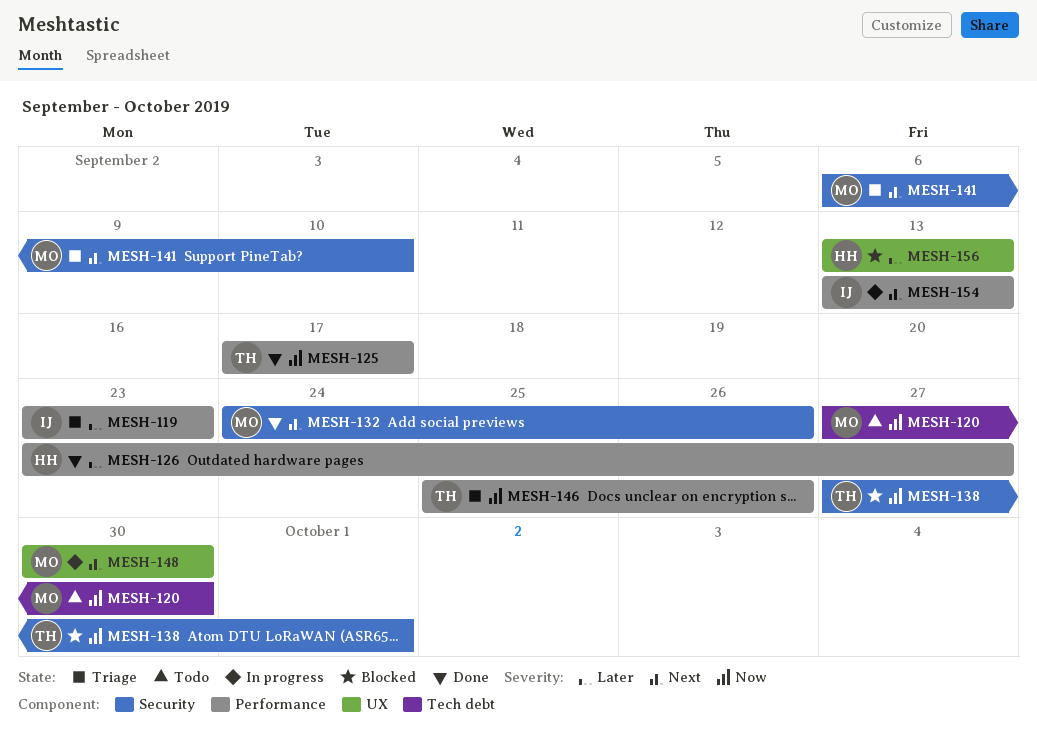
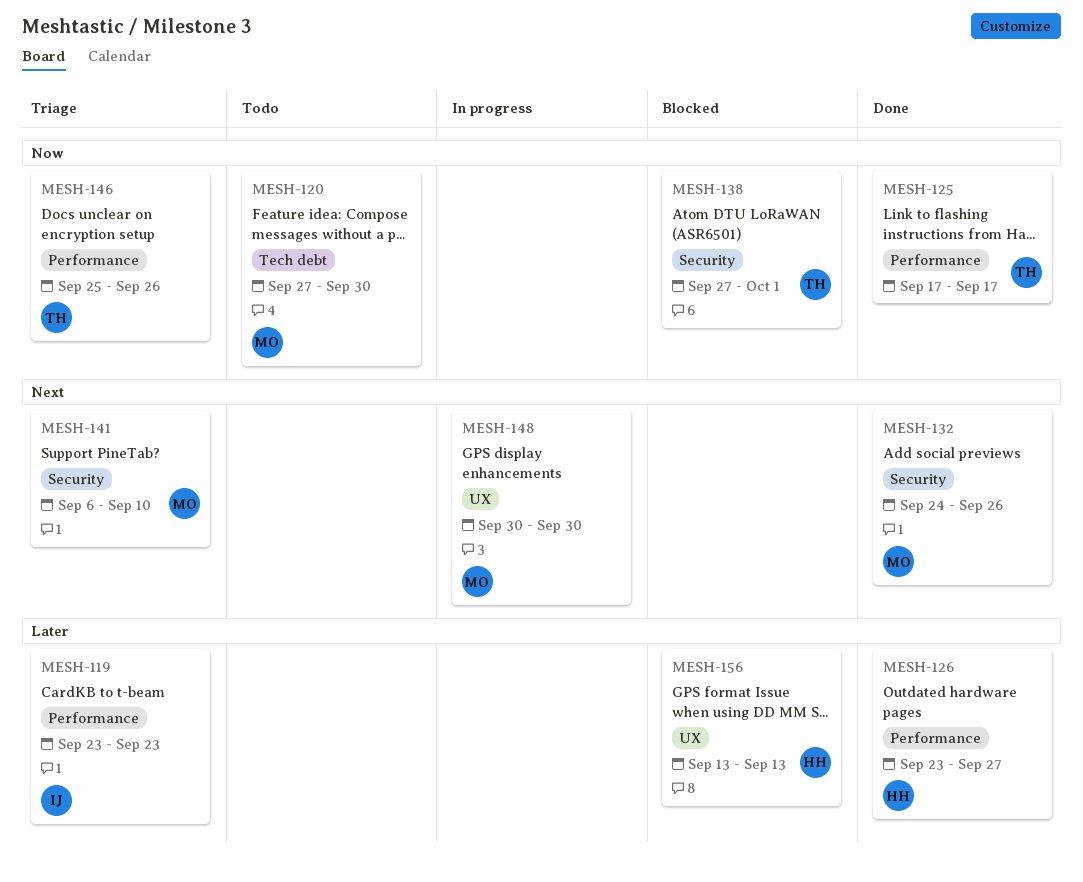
MESH-154: present -> none

